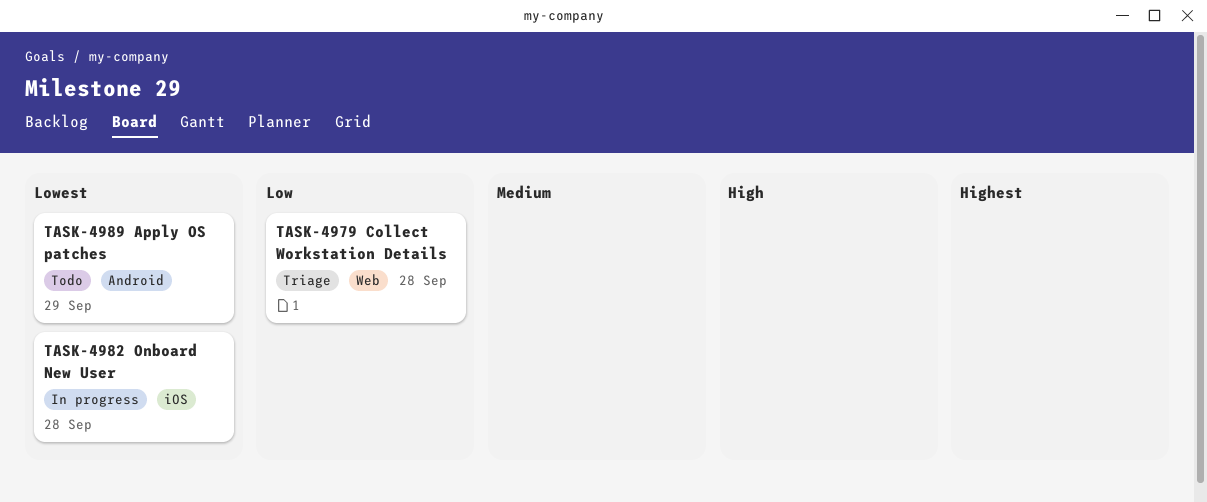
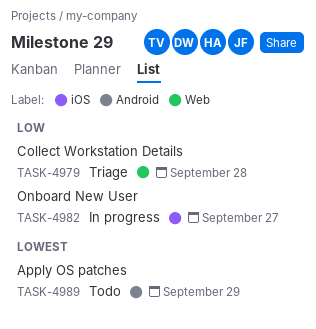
TASK-4982, priority: Lowest -> Low
TASK-4982, due: Sep 28 -> Sep 27

